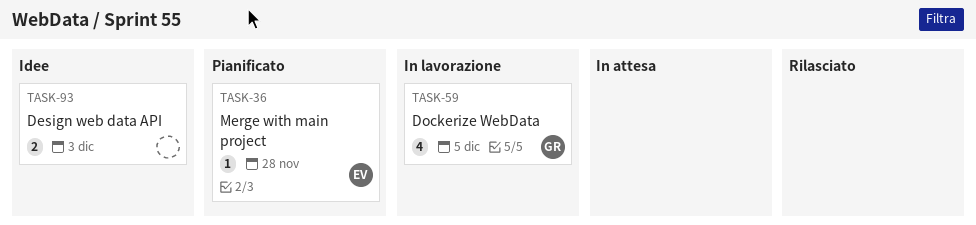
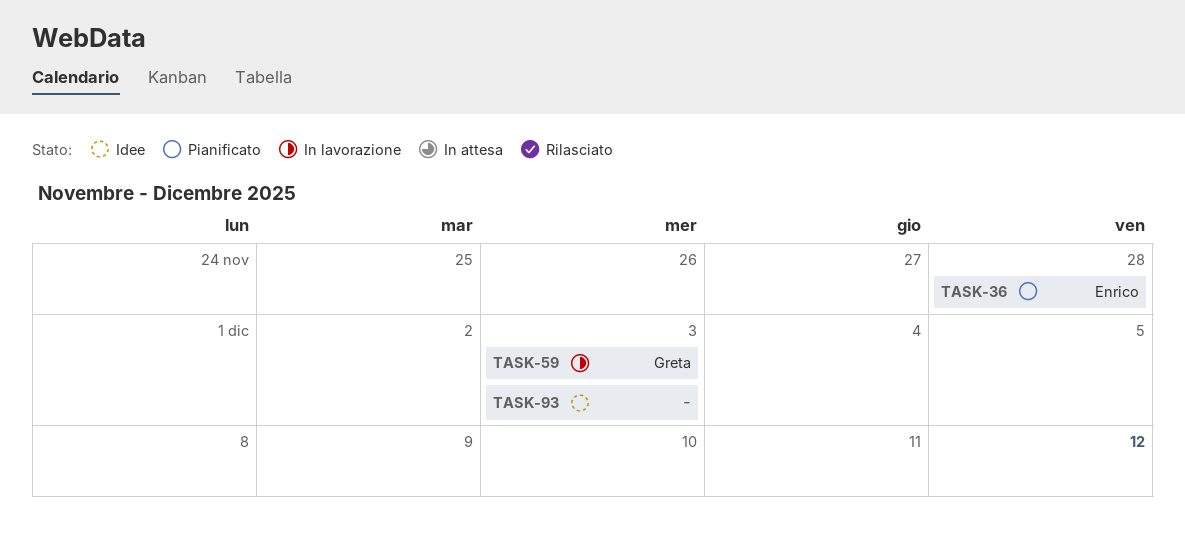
TASK-59, due: Dec 5 -> Dec 3

